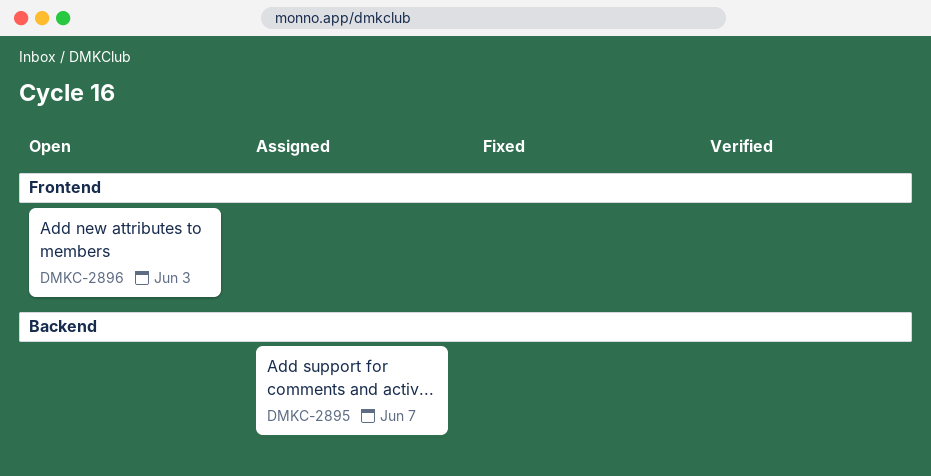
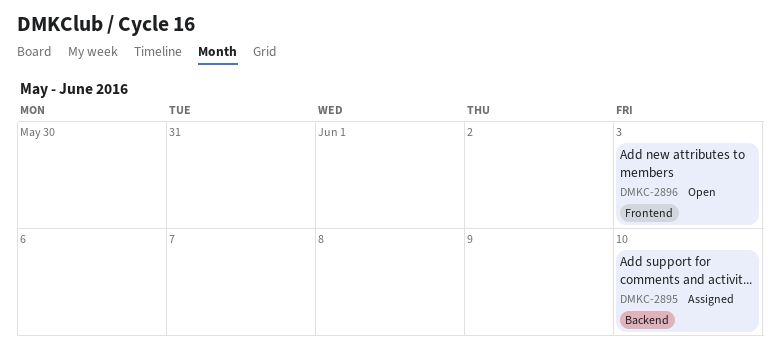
DMKC-2895, due: Jun 7 -> Jun 10

